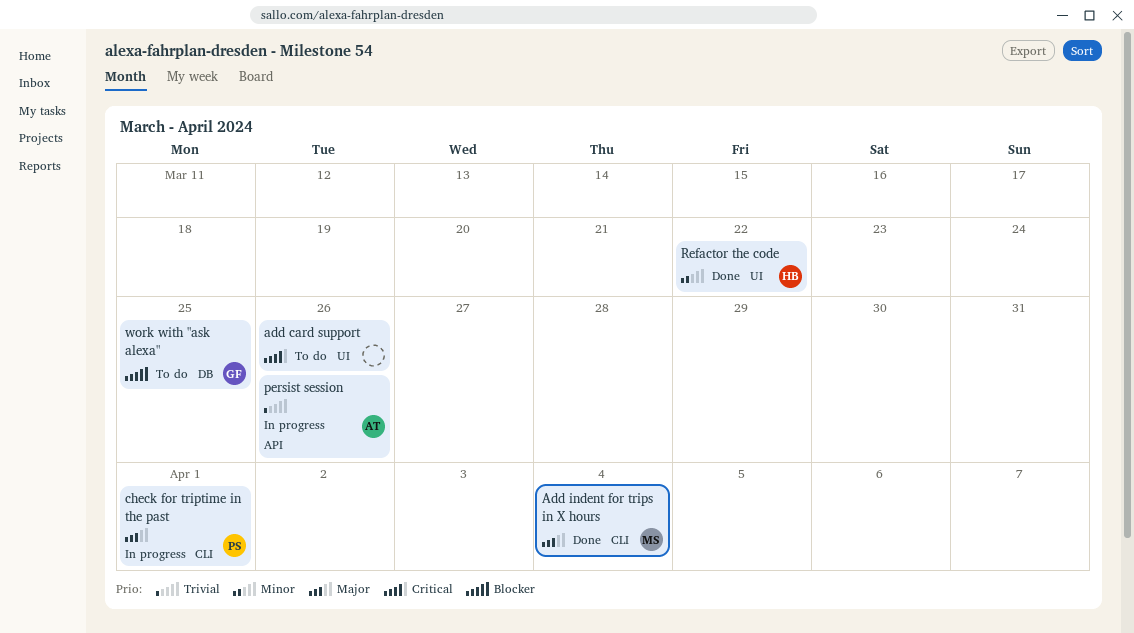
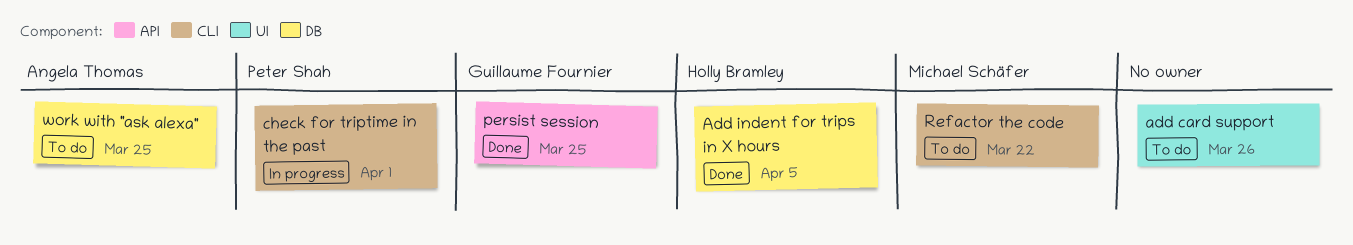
Add indent for trips in X hours, owner: Michael Schäfer -> Holly Bramley
Add indent for trips in X hours, label: CLI -> DB
Add indent for trips in X hours, due: Apr 4 -> Apr 5
persist session, status: In progress -> Done
persist session, owner: Angela Thomas -> Guillaume Fournier
persist session, due: Mar 26 -> Mar 25
Refactor the code, status: Done -> To do
Refactor the code, owner: Holly Bramley -> Michael Schäfer
Refactor the code, label: UI -> CLI
work with "ask alexa", owner: Guillaume Fournier -> Angela Thomas

